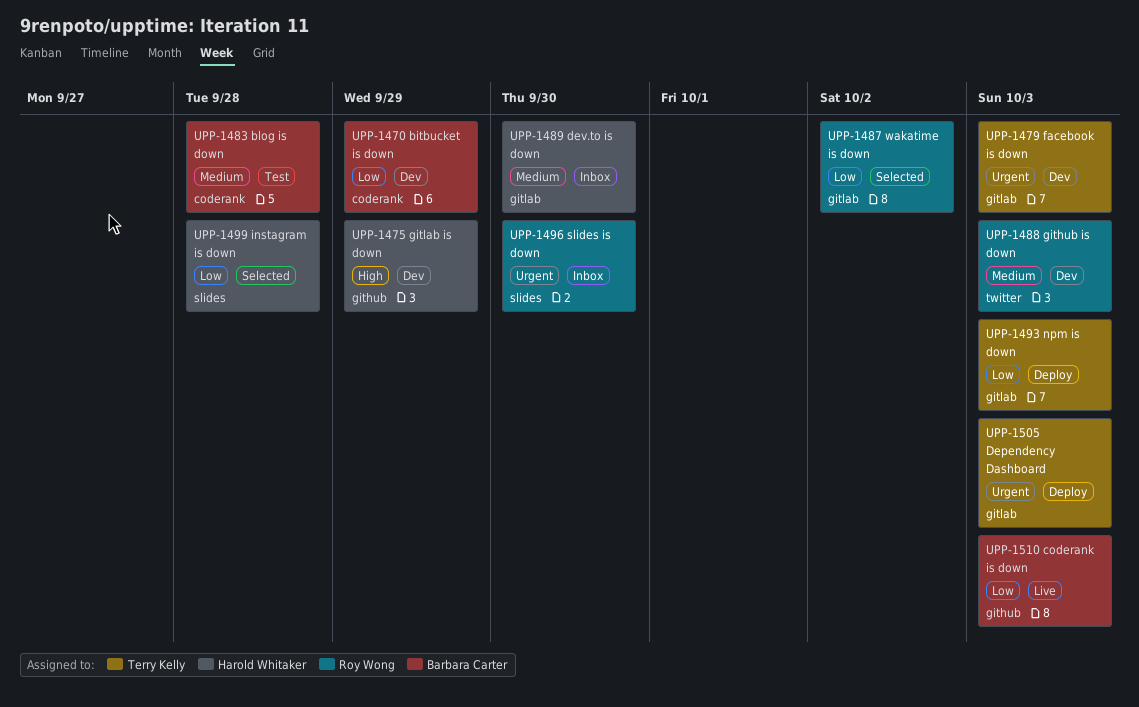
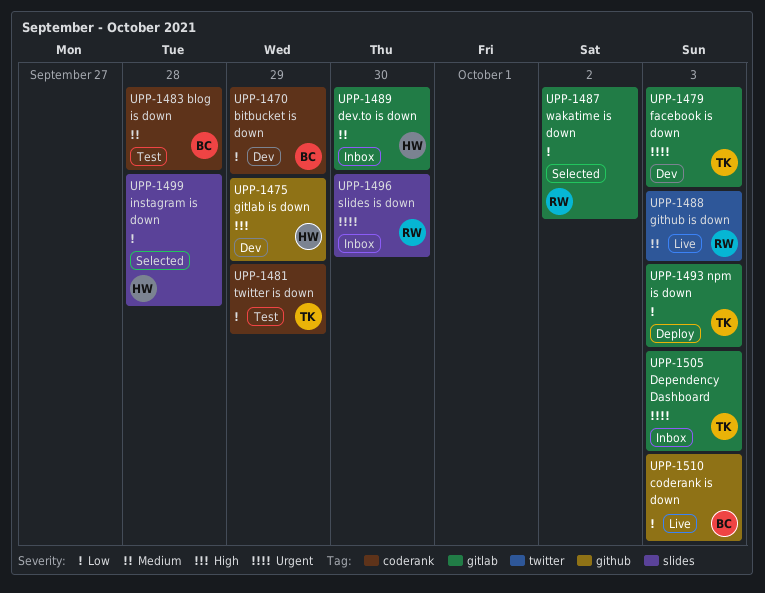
UPP-1481: none -> present
UPP-1488, status: Dev -> Live
UPP-1505, status: Deploy -> Inbox

